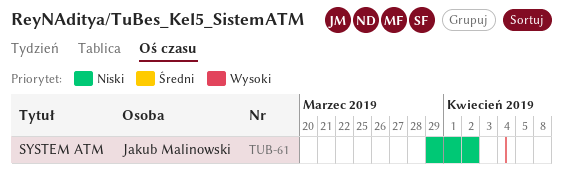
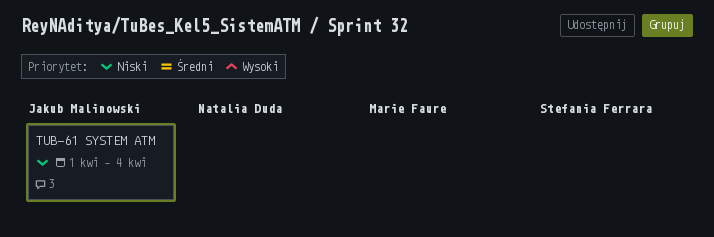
TUB-61, start: Mar 29 -> Apr 1
TUB-61, due: Apr 2 -> Apr 4

